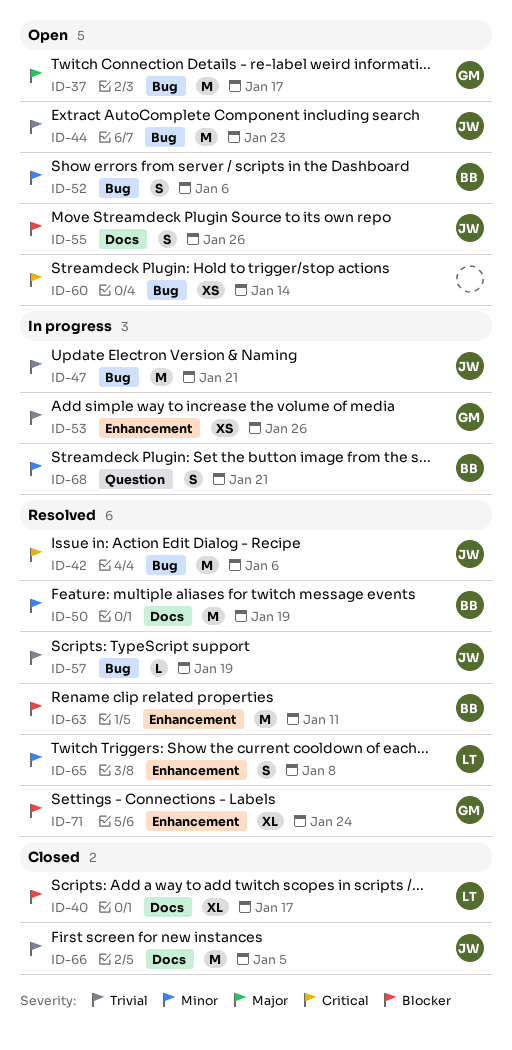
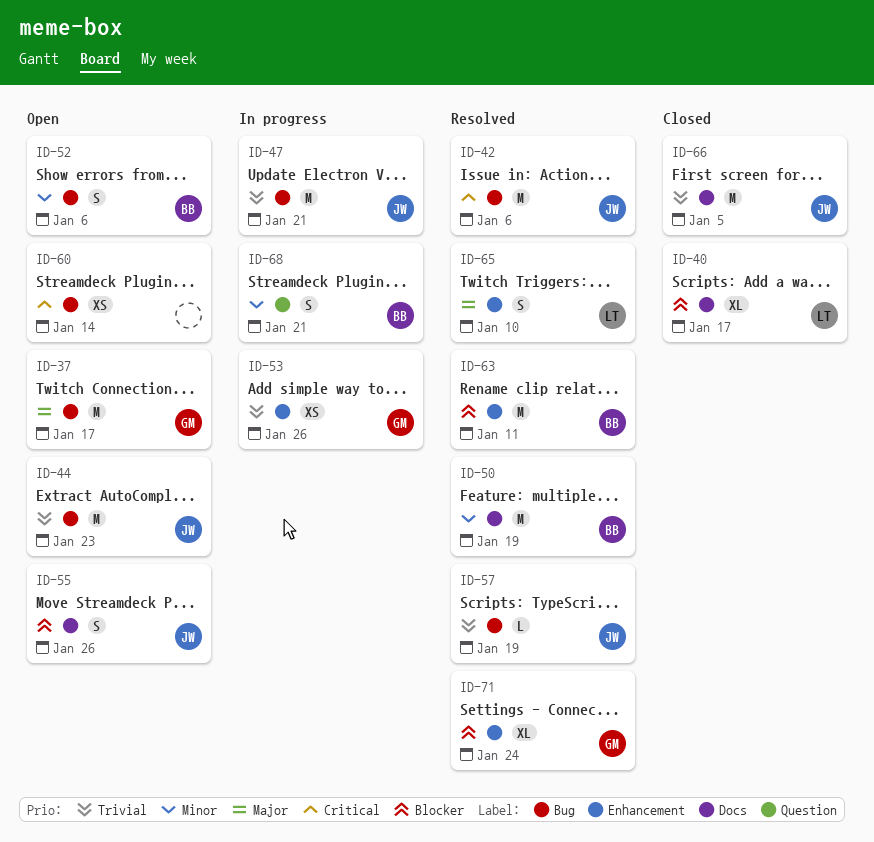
ID-65, priority: Minor -> Major
ID-65, due: Jan 8 -> Jan 10

